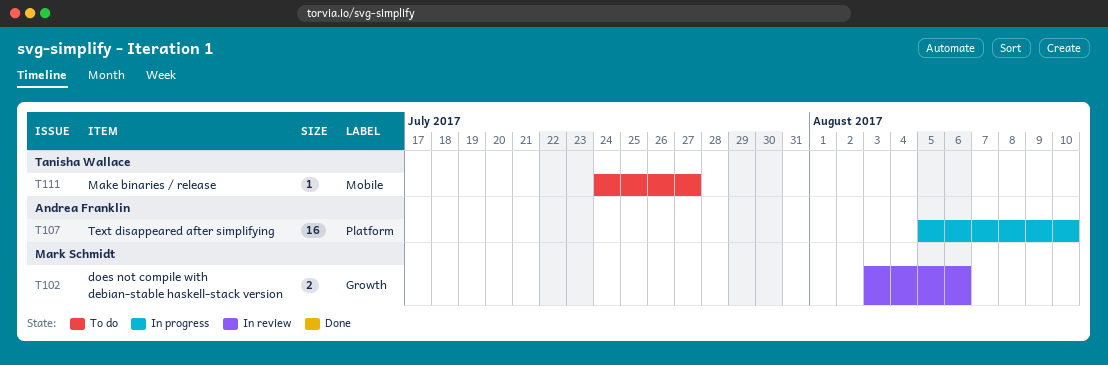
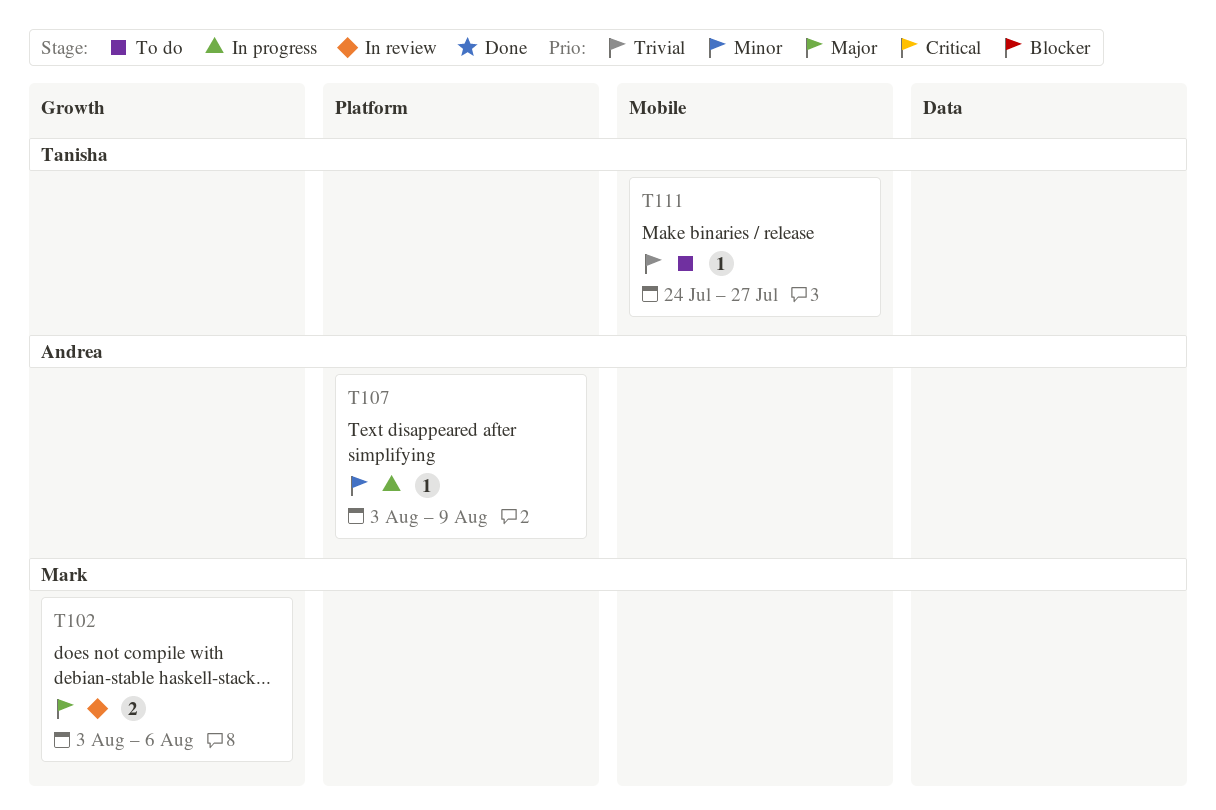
T107, estimate: 16 -> 1
T107, start: Aug 5 -> Aug 3
T107, due: Aug 10 -> Aug 9

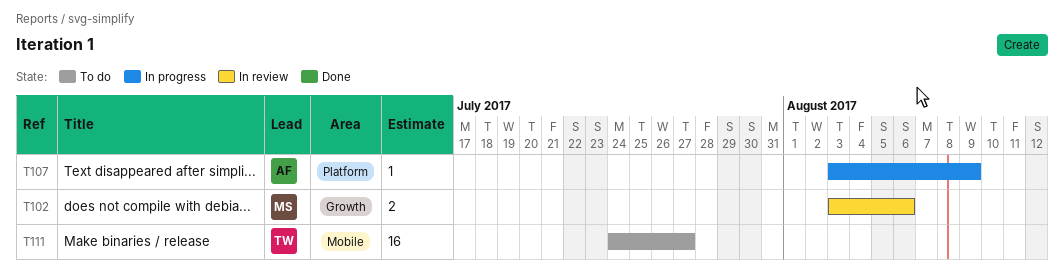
T111, estimate: 1 -> 16

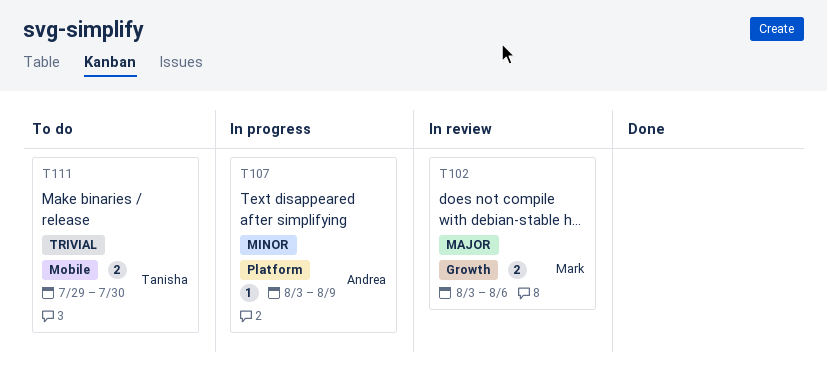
T111, estimate: 16 -> 2
T111, start: Jul 24 -> Jul 29
T111, due: Jul 27 -> Jul 30

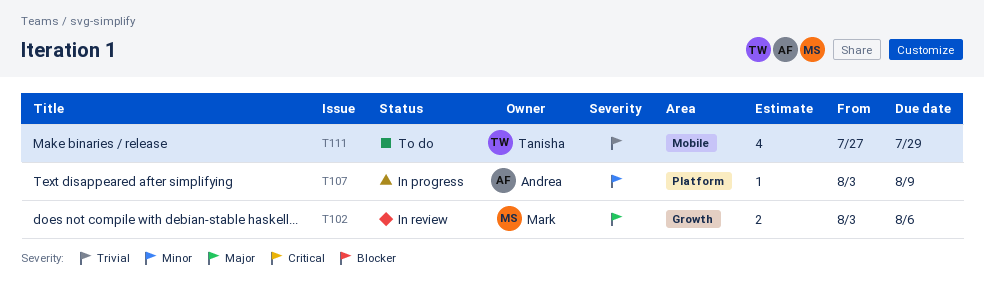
T111, estimate: 2 -> 4
T111, start: Jul 29 -> Jul 27
T111, due: Jul 30 -> Jul 29

